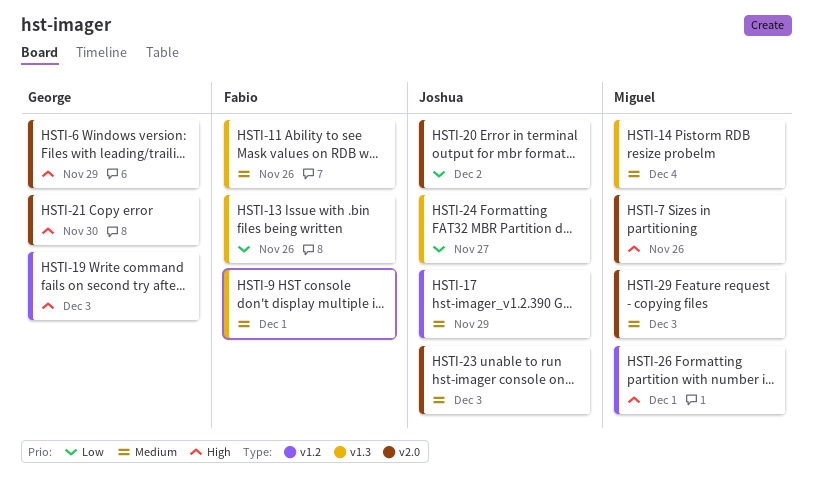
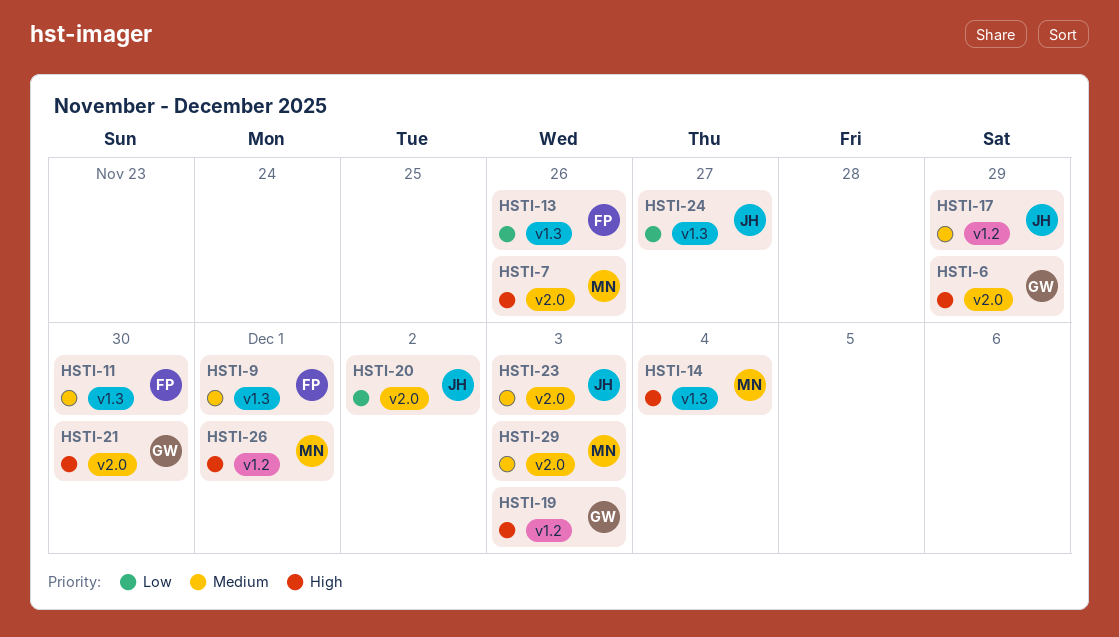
HSTI-11, due: Nov 26 -> Nov 30
HSTI-14, priority: Medium -> High

